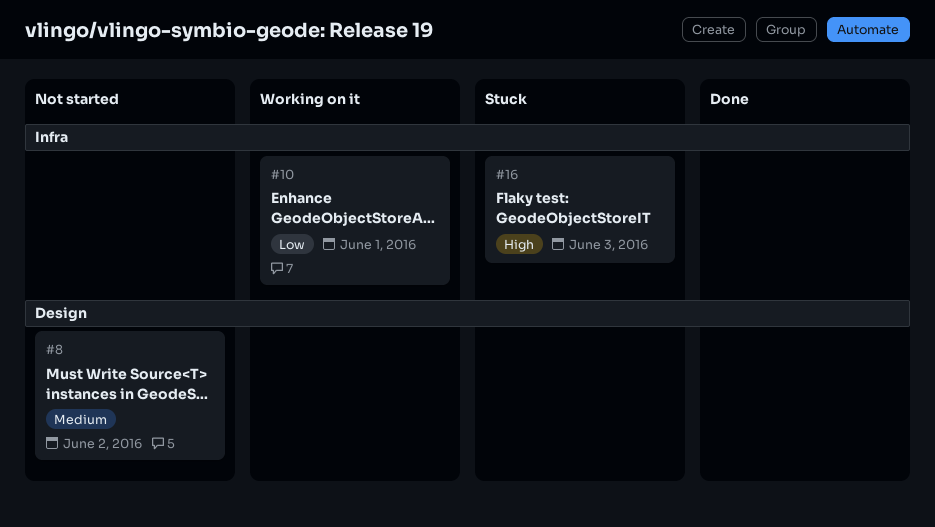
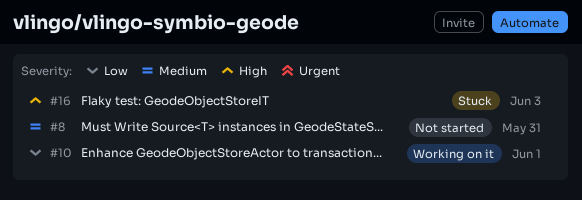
#8, due: Jun 2 -> May 31

